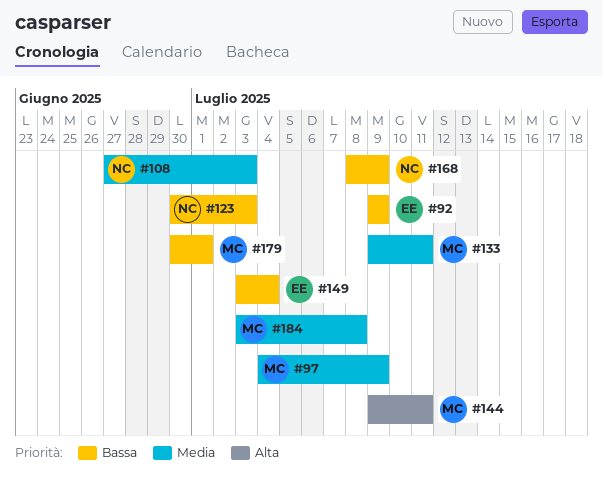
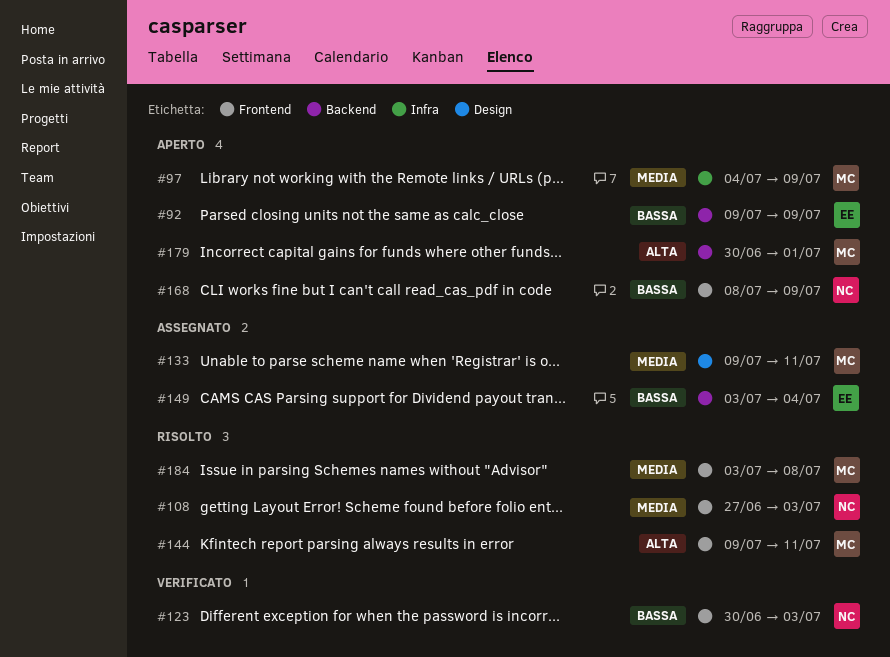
#179, priority: Bassa -> Alta

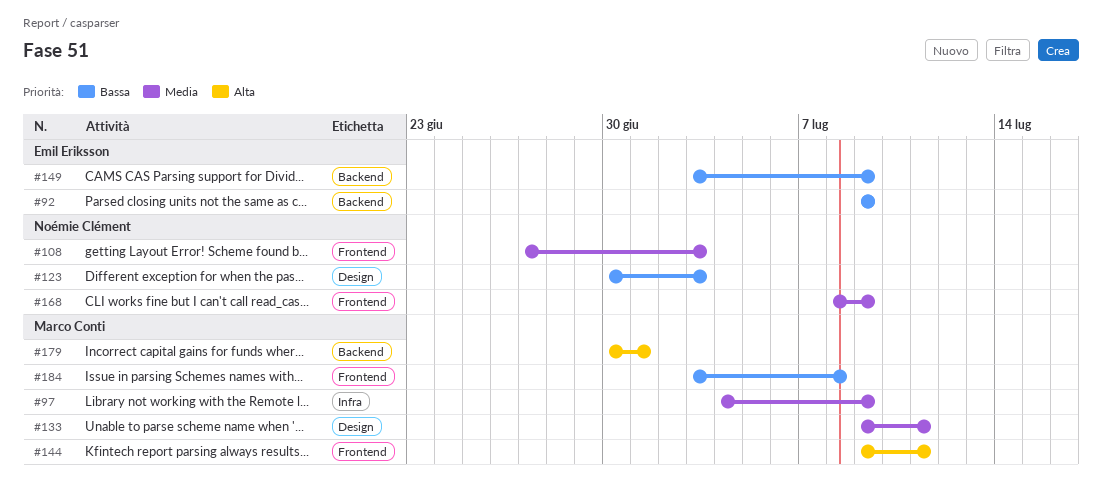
#123, label: Frontend -> Design
#149, due: Jul 4 -> Jul 9
#168, priority: Bassa -> Media
#184, priority: Media -> Bassa

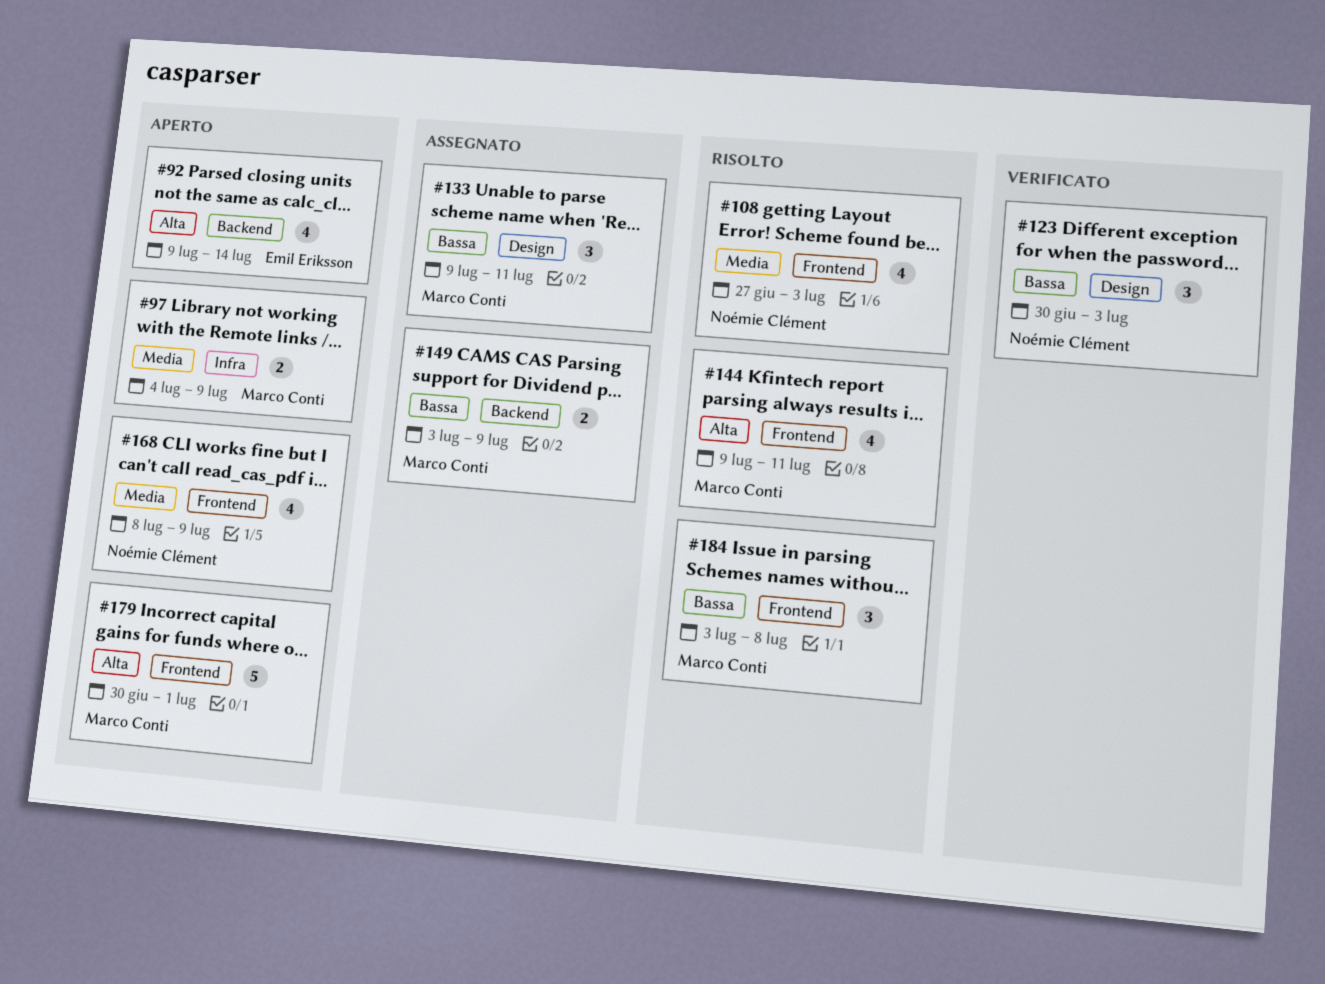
#92, priority: Bassa -> Alta
#92, due: Jul 9 -> Jul 14
#133, priority: Media -> Bassa
#149, owner: Emil Eriksson -> Marco Conti
#179, label: Backend -> Frontend

